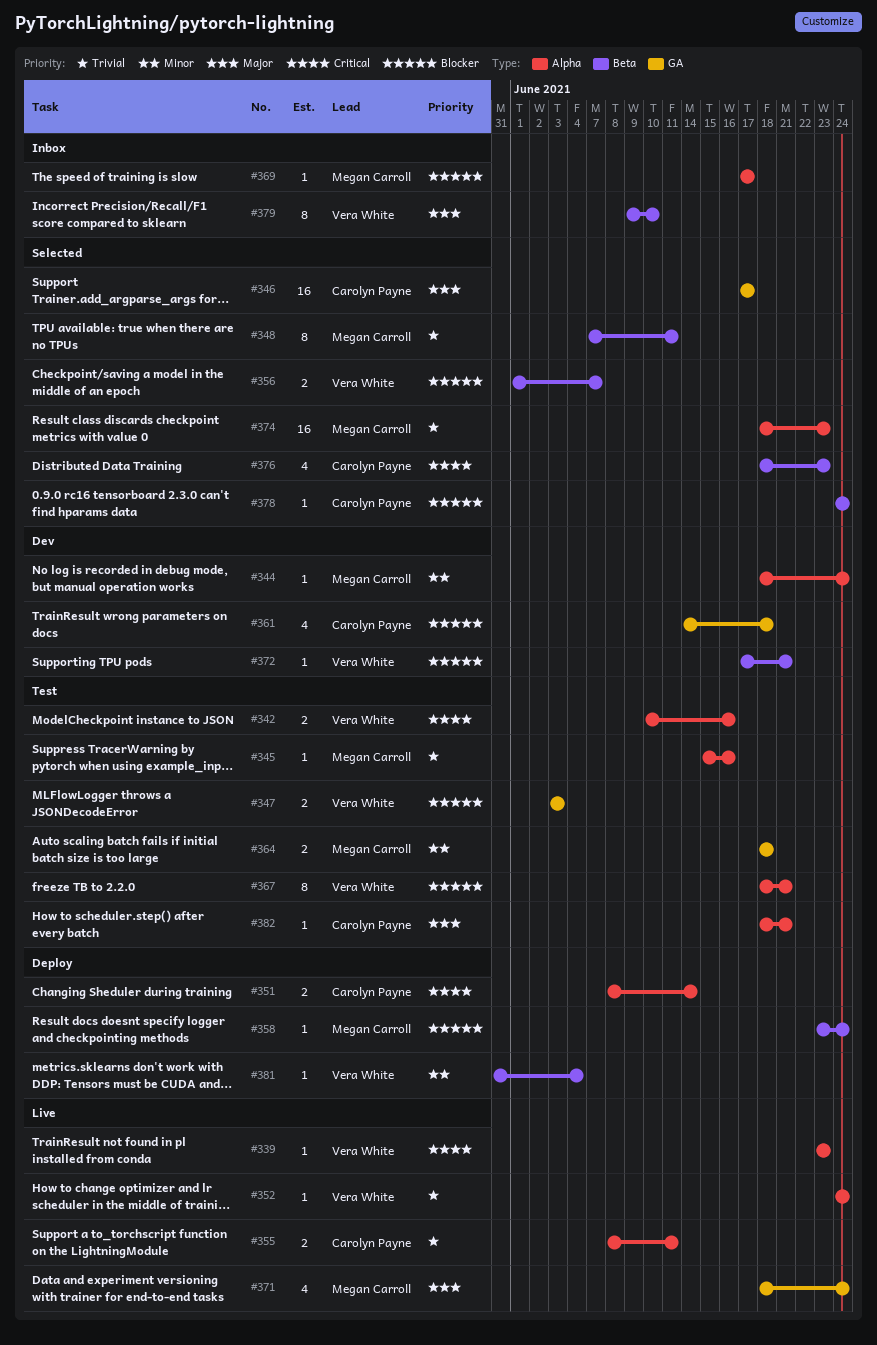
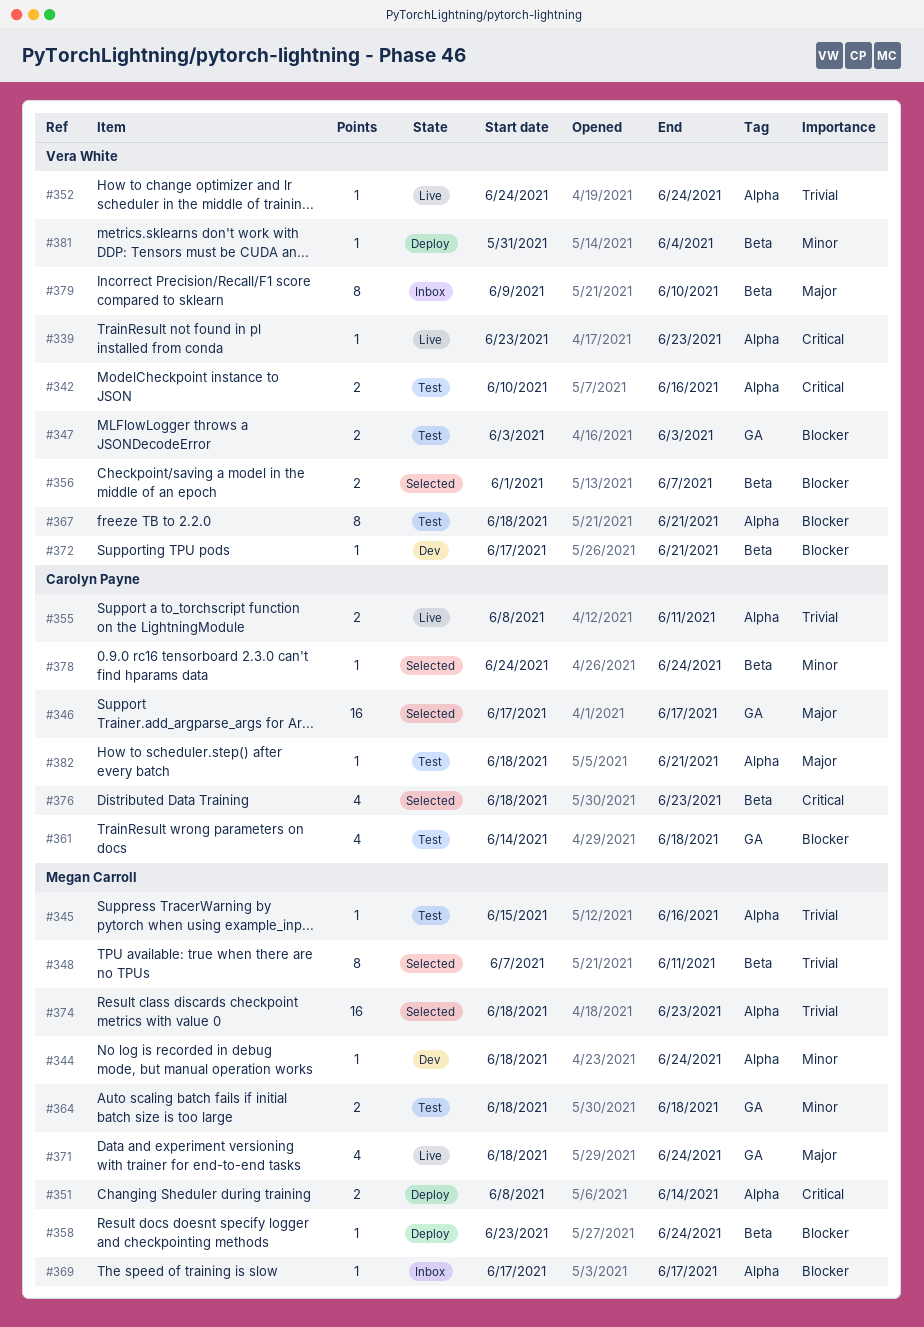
#351, owner: Carolyn Payne -> Megan Carroll
#361, status: Dev -> Test
#378, priority: Blocker -> Minor

